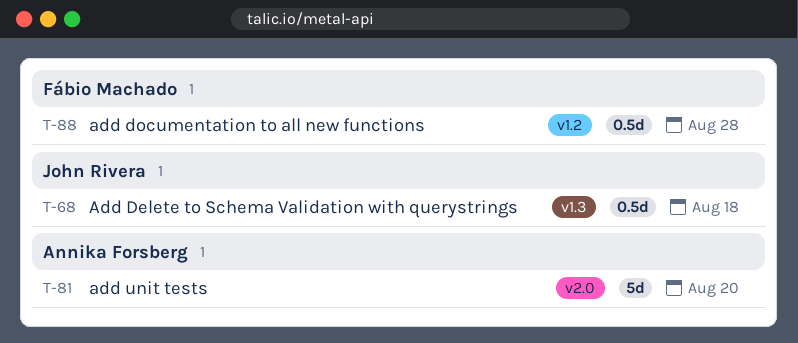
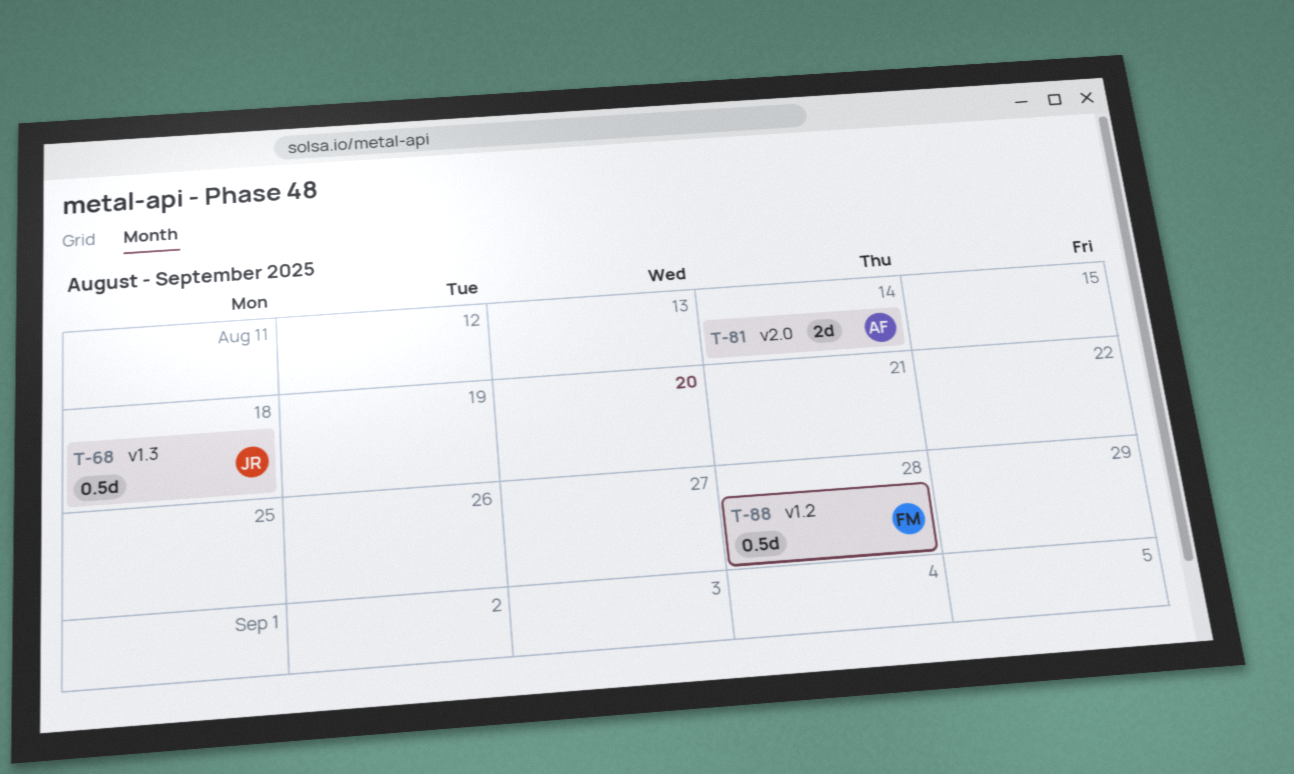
T-81, estimate: 5d -> 2d
T-81, due: Aug 20 -> Aug 14

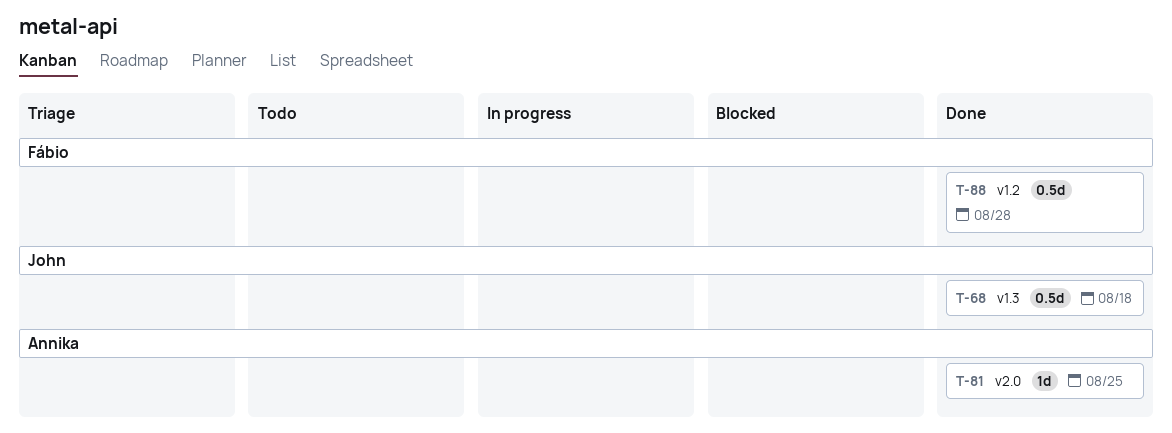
T-81, estimate: 2d -> 1d
T-81, due: Aug 14 -> Aug 25

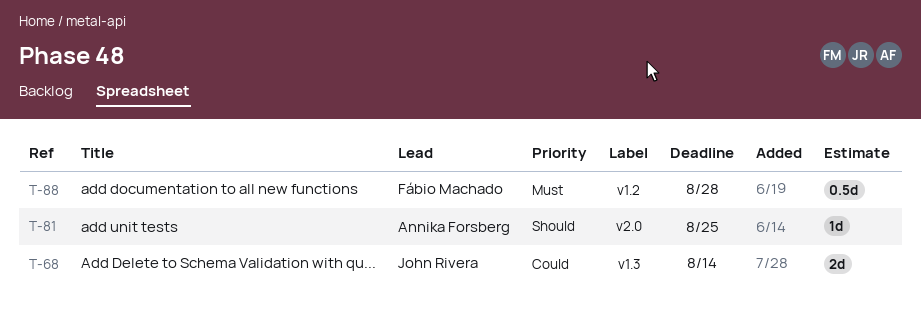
T-68, estimate: 0.5d -> 2d
T-68, due: Aug 18 -> Aug 14

